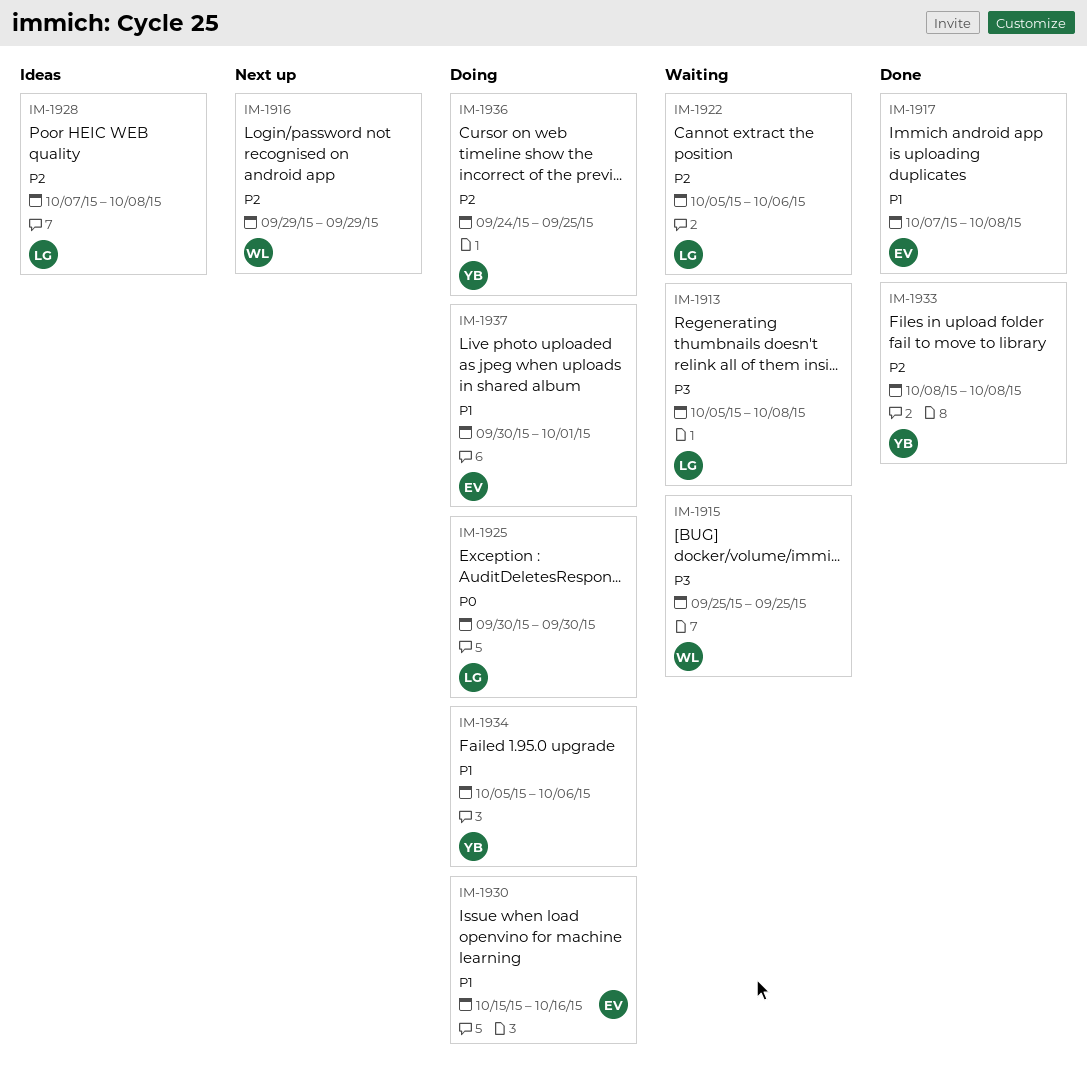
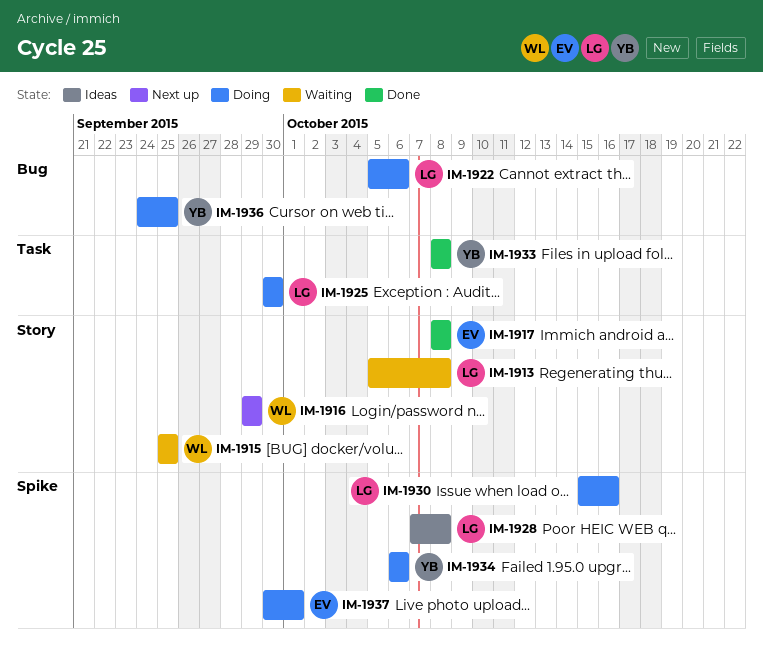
IM-1917, start: Oct 7 -> Oct 8
IM-1922, status: Waiting -> Doing
IM-1930, owner: EV -> LG
IM-1934, start: Oct 5 -> Oct 6

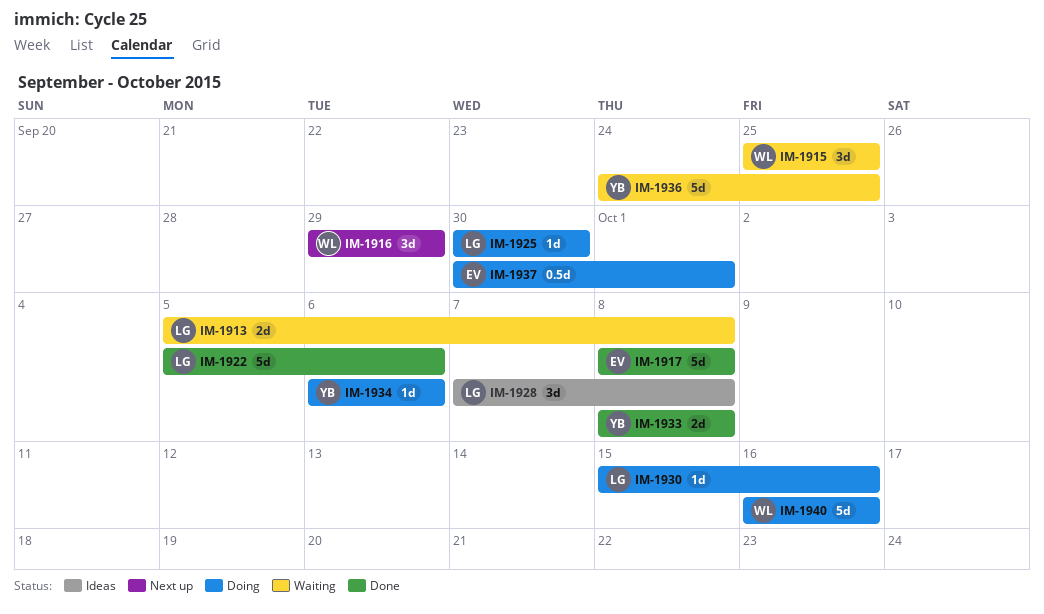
IM-1922, status: Doing -> Done
IM-1936, status: Doing -> Waiting
IM-1940: none -> present

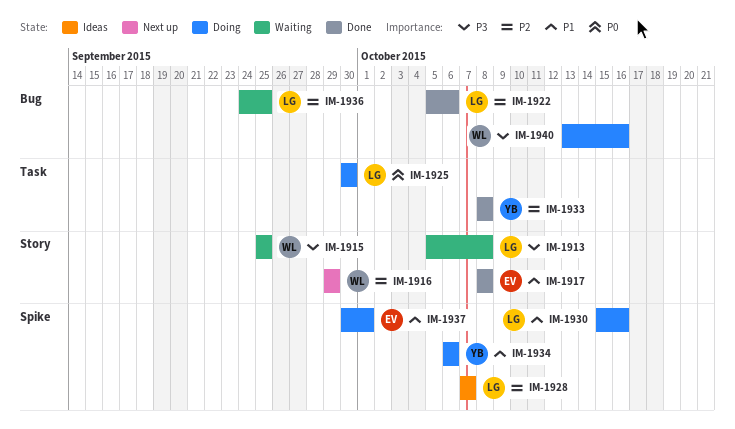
IM-1928, due: Oct 8 -> Oct 7
IM-1936, owner: YB -> LG
IM-1940, start: Oct 16 -> Oct 13

